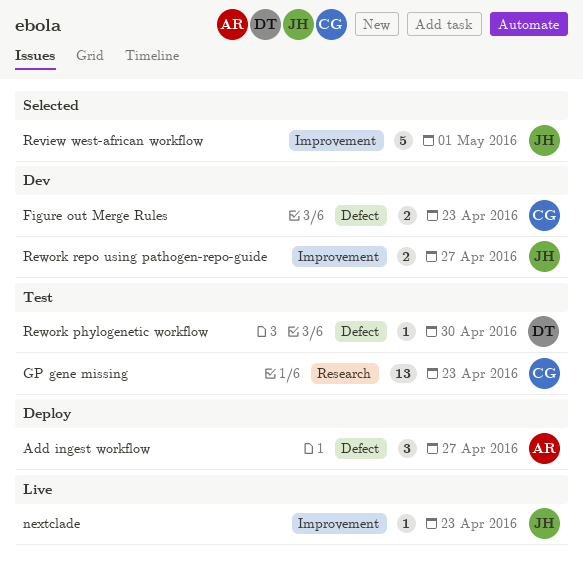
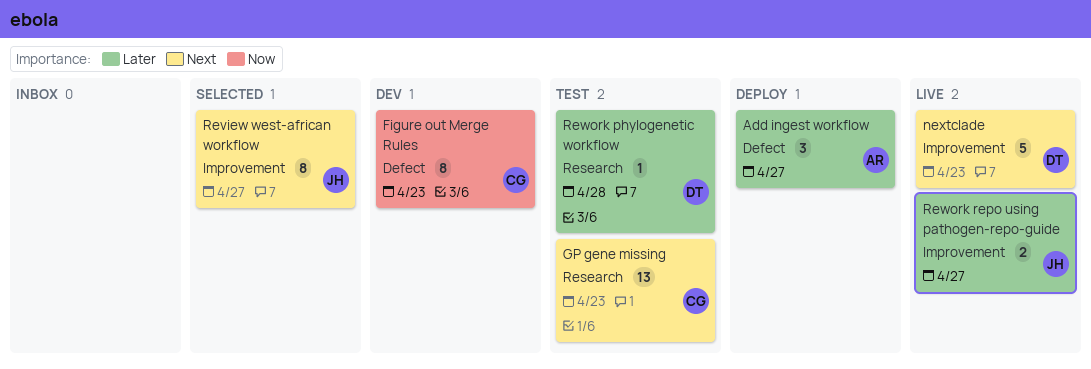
Figure out Merge Rules, estimate: 2 -> 8
nextclade, owner: JH -> DT
nextclade, estimate: 1 -> 5
Review west-african workflow, estimate: 5 -> 8
Review west-african workflow, due: May 1 -> Apr 27
Rework phylogenetic workflow, label: Defect -> Research
Rework phylogenetic workflow, due: Apr 30 -> Apr 28
Rework repo using pathogen-repo-guide, status: Dev -> Live

